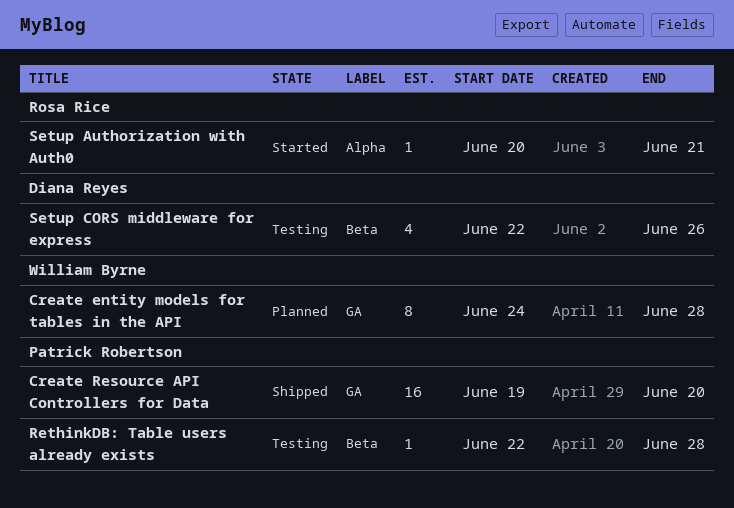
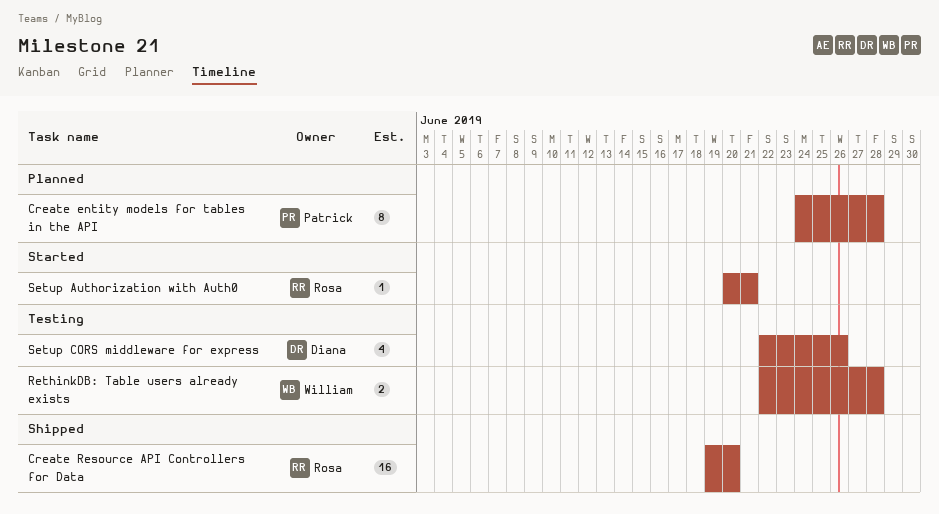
Create entity models for tables in the API, owner: William Byrne -> Patrick Robertson
Create Resource API Controllers for Data, owner: Patrick Robertson -> Rosa Rice
RethinkDB: Table users already exists, owner: Patrick Robertson -> William Byrne
RethinkDB: Table users already exists, estimate: 1 -> 2

